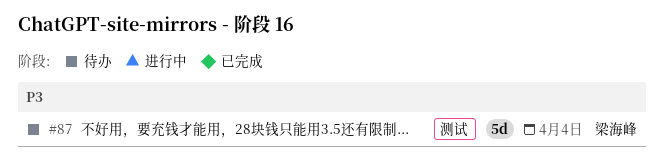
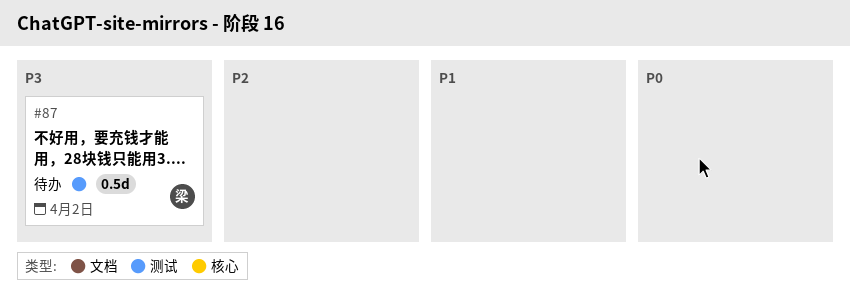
#87, estimate: 5d -> 0.5d
#87, due: Apr 4 -> Apr 2

